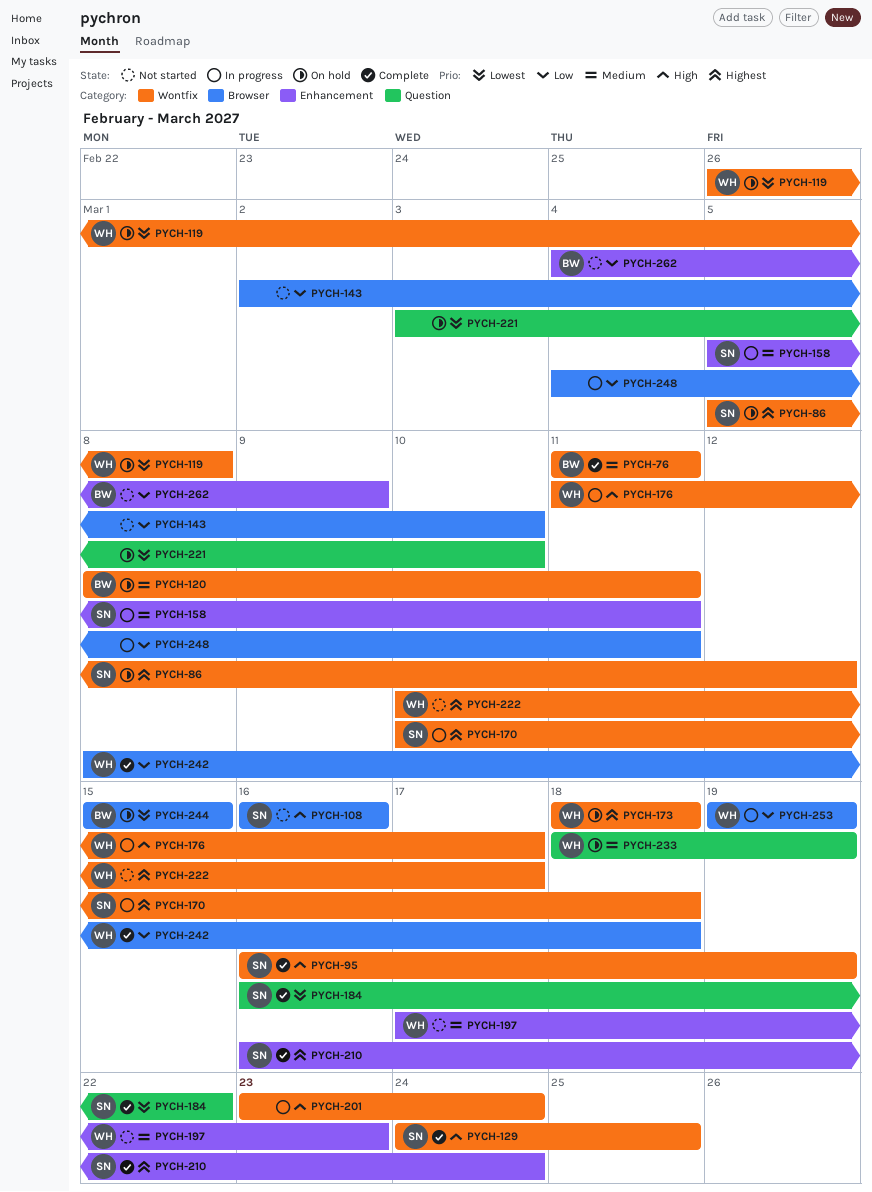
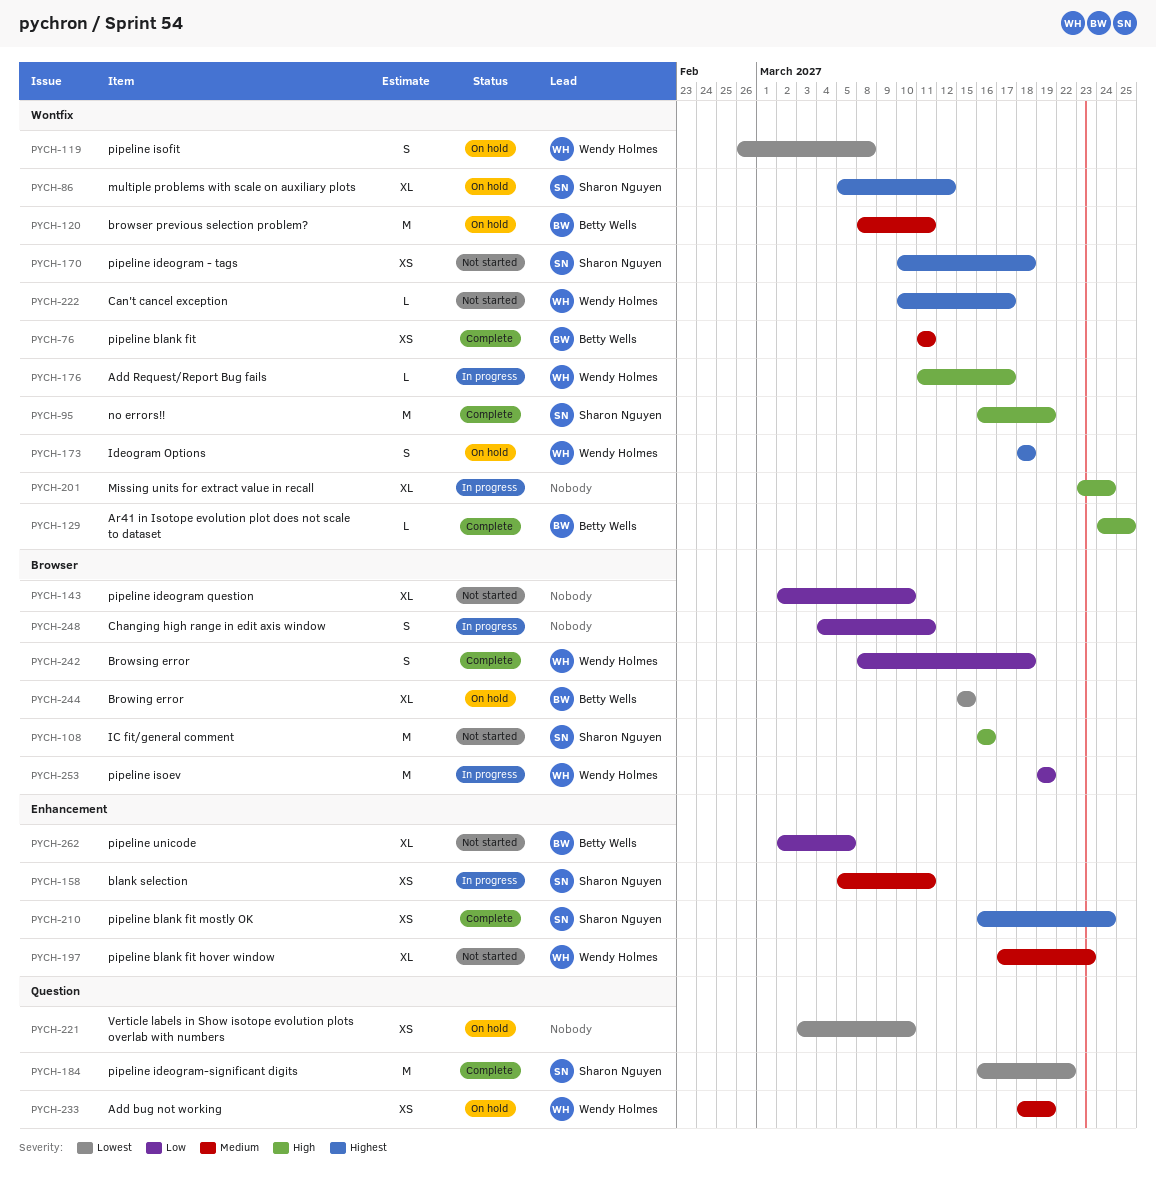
PYCH-129, owner: Sharon Nguyen -> Betty Wells
PYCH-170, status: In progress -> Not started
PYCH-262, start: Mar 4 -> Mar 2
PYCH-262, due: Mar 9 -> Mar 5

